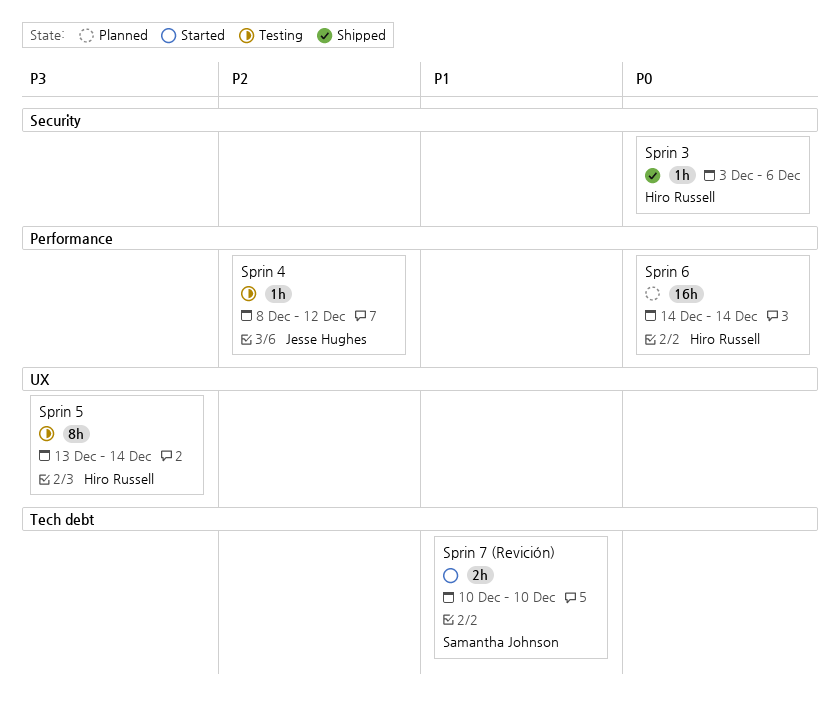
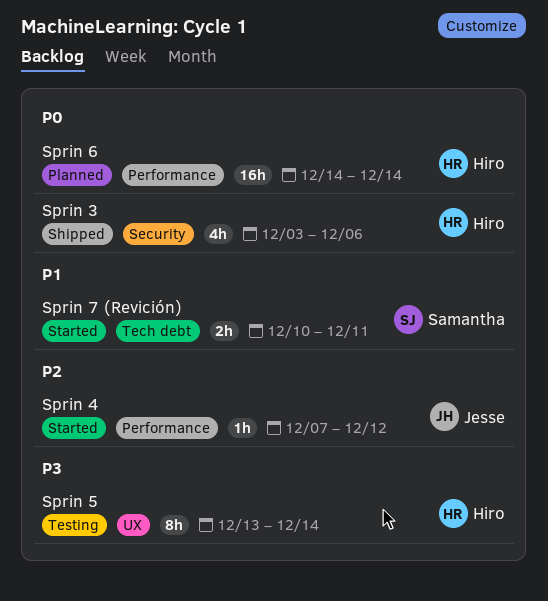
Sprin 3, estimate: 1h -> 4h
Sprin 4, status: Testing -> Started
Sprin 4, start: Dec 8 -> Dec 7
Sprin 7 (Revición), due: Dec 10 -> Dec 11

